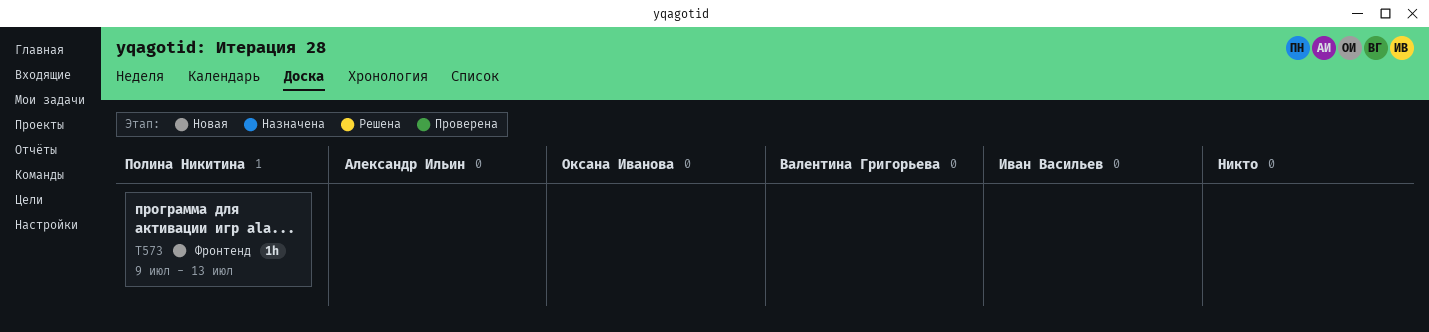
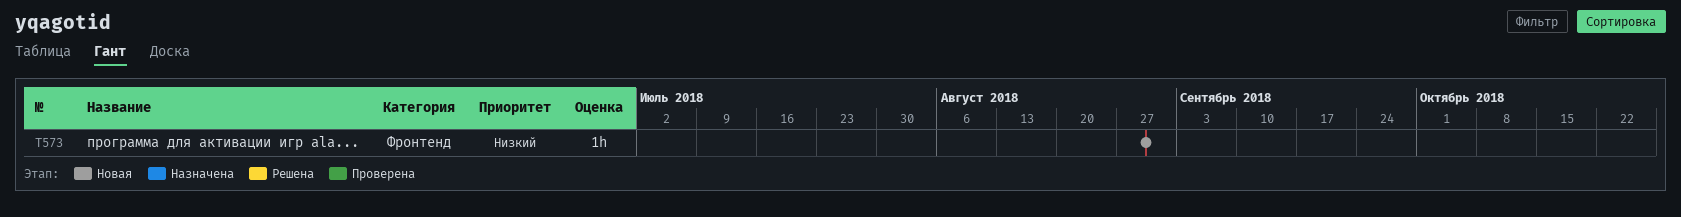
T573, start: Jul 9 -> Aug 27
T573, due: Jul 13 -> Aug 31

